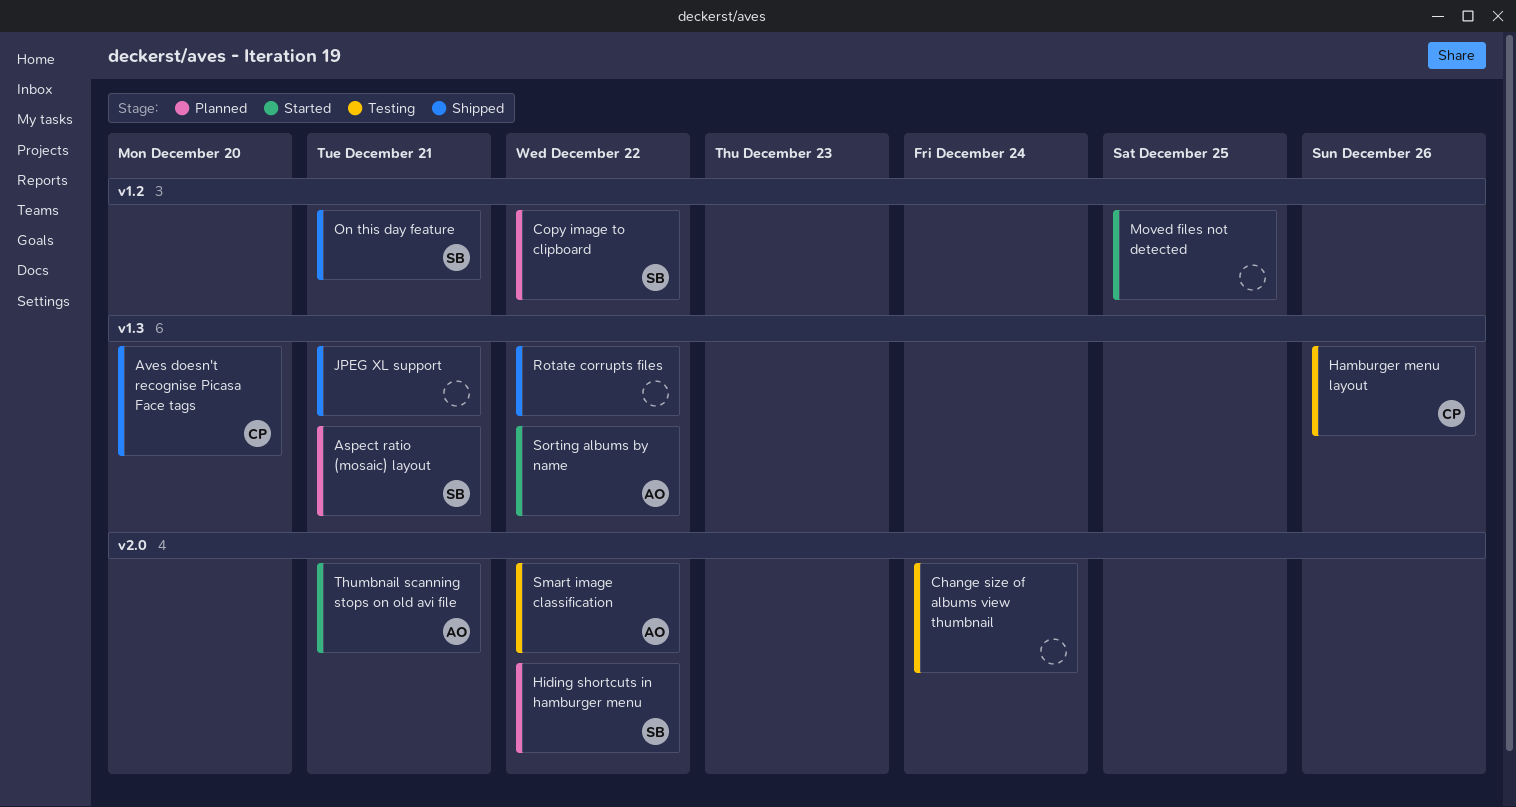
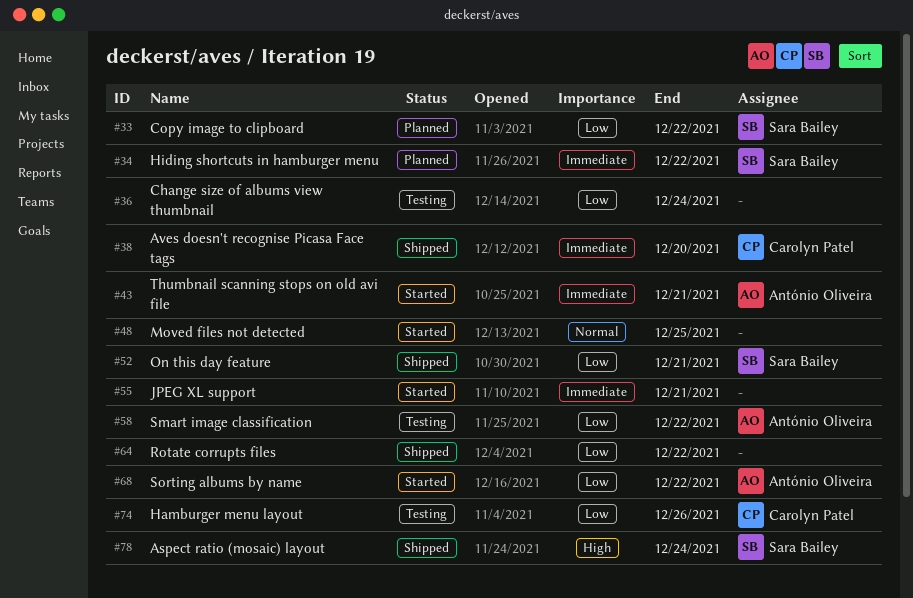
Aspect ratio (mosaic) layout, status: Planned -> Shipped
Aspect ratio (mosaic) layout, due: Dec 21 -> Dec 24
JPEG XL support, status: Shipped -> Started

